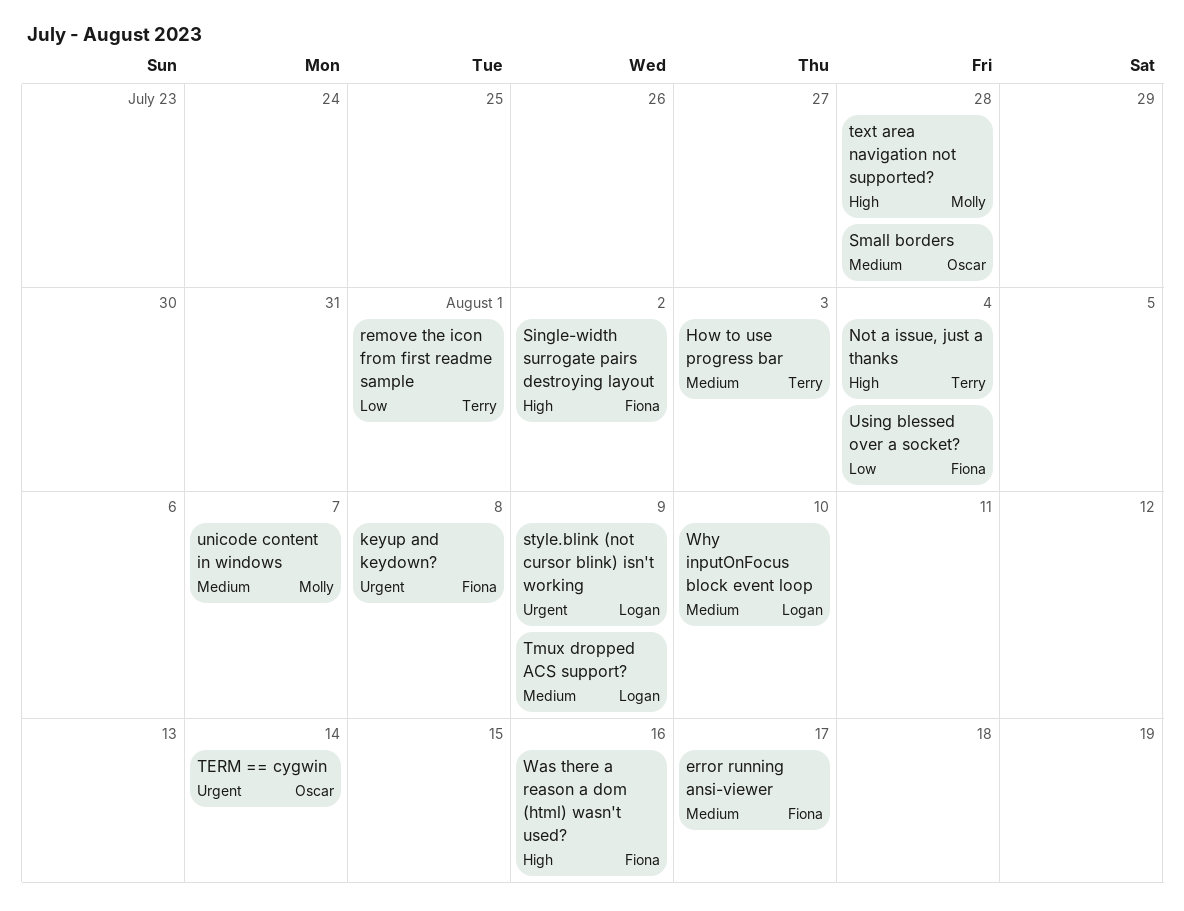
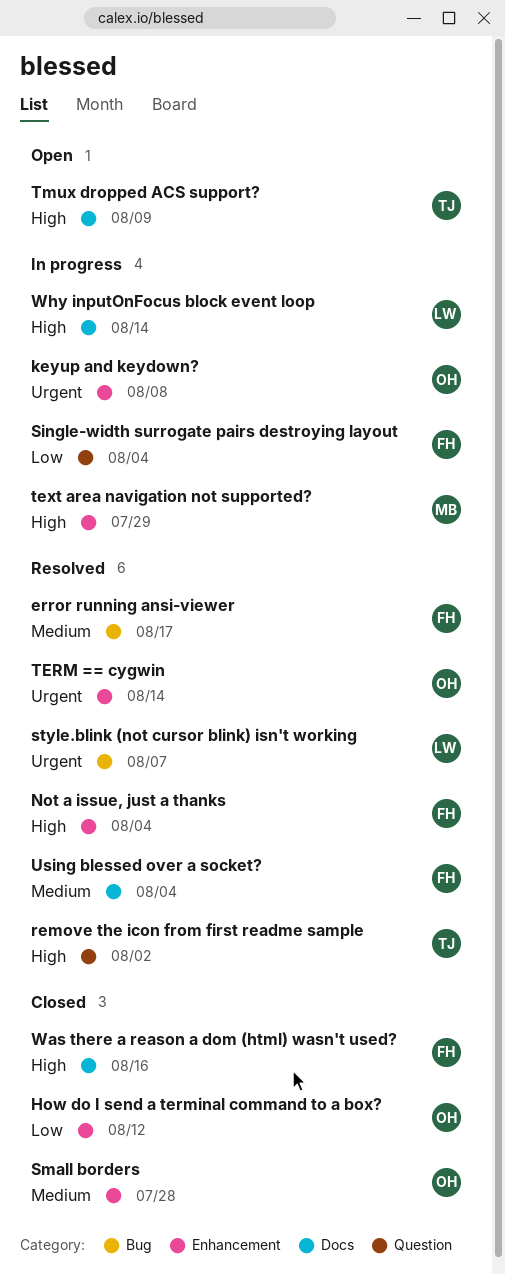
How do I send a terminal command to a box?: none -> present
How to use progress bar: present -> none
keyup and keydown?, owner: Fiona -> Oscar
Not a issue, just a thanks, owner: Terry -> Fiona
remove the icon from first readme sample, priority: Low -> High
remove the icon from first readme sample, due: Aug 1 -> Aug 2
Single-width surrogate pairs destroying layout, priority: High -> Low
Single-width surrogate pairs destroying layout, due: Aug 2 -> Aug 4
style.blink (not cursor blink) isn't working, due: Aug 9 -> Aug 7
text area navigation not supported?, due: Jul 28 -> Jul 29
Tmux dropped ACS support?, owner: Logan -> Terry
Tmux dropped ACS support?, priority: Medium -> High
unicode content in windows: present -> none
Using blessed over a socket?, priority: Low -> Medium
Why inputOnFocus block event loop, priority: Medium -> High
Why inputOnFocus block event loop, due: Aug 10 -> Aug 14

